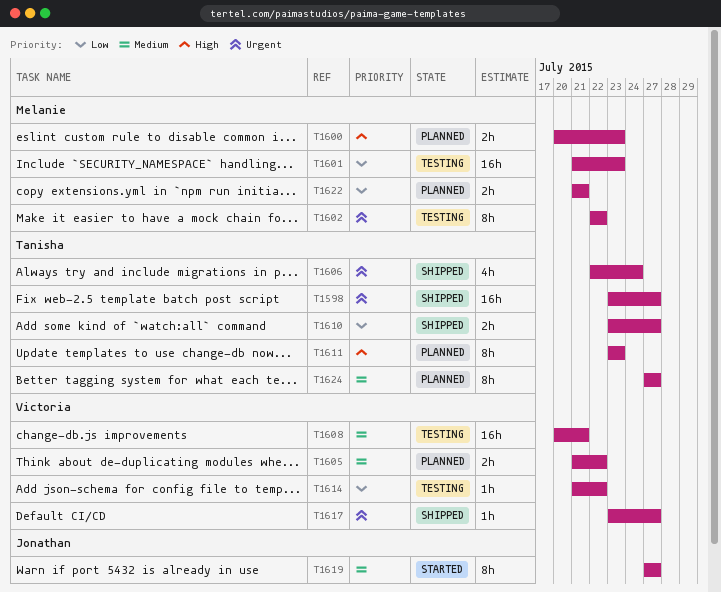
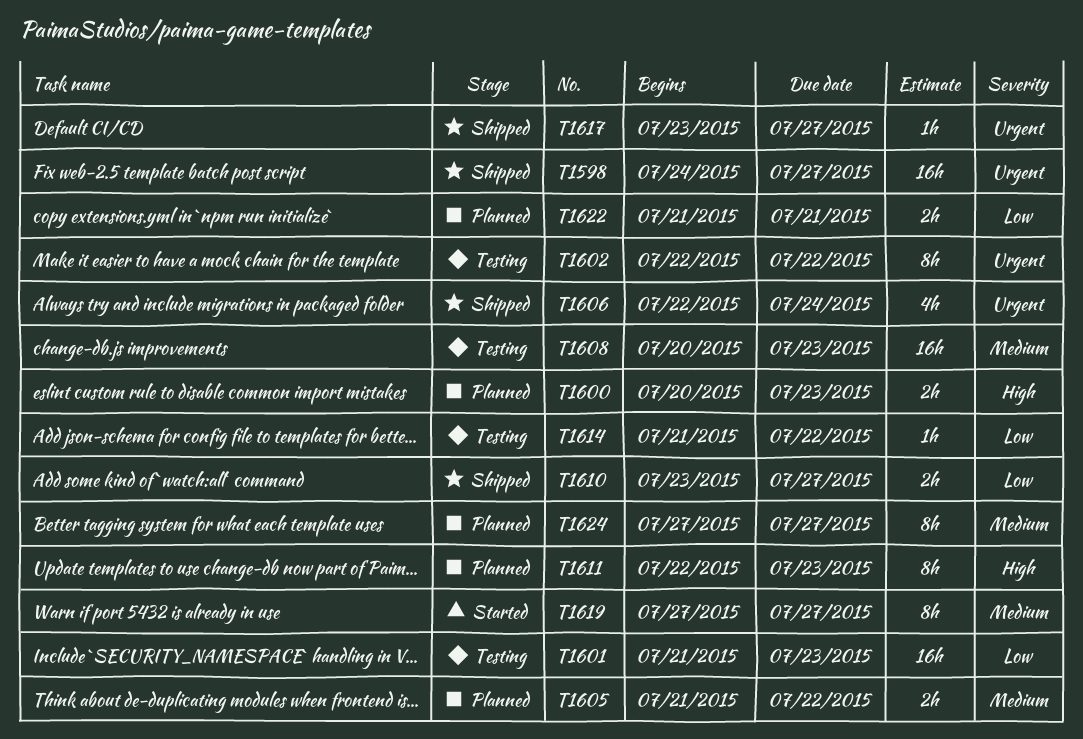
T1598, start: Jul 23 -> Jul 24
T1608, due: Jul 21 -> Jul 23
T1611, start: Jul 23 -> Jul 22

